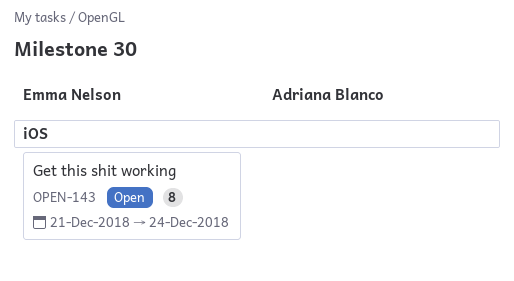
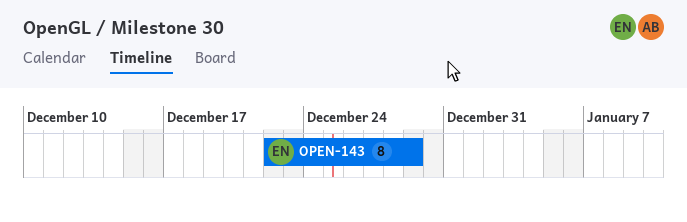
OPEN-143, start: Dec 21 -> Dec 22
OPEN-143, due: Dec 24 -> Dec 29

